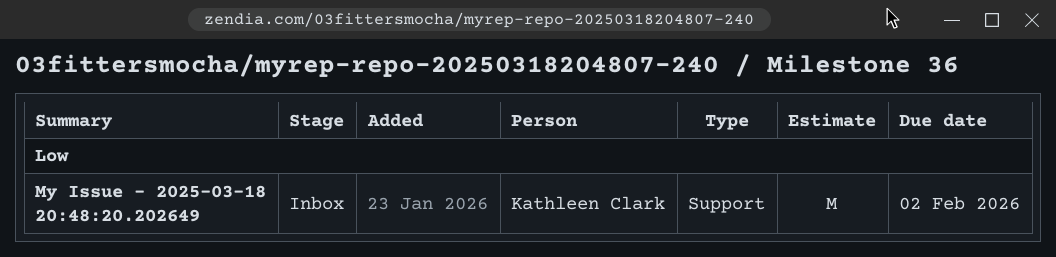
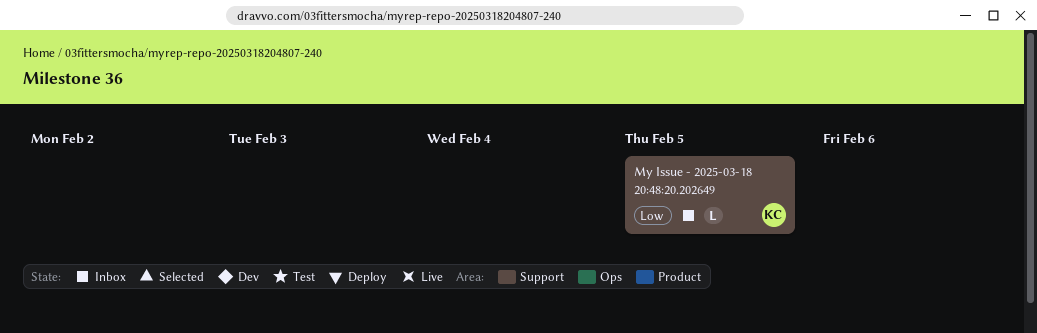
My Issue - 2025-03-18 20:48:20.202649, estimate: M -> L
My Issue - 2025-03-18 20:48:20.202649, due: Feb 2 -> Feb 5

